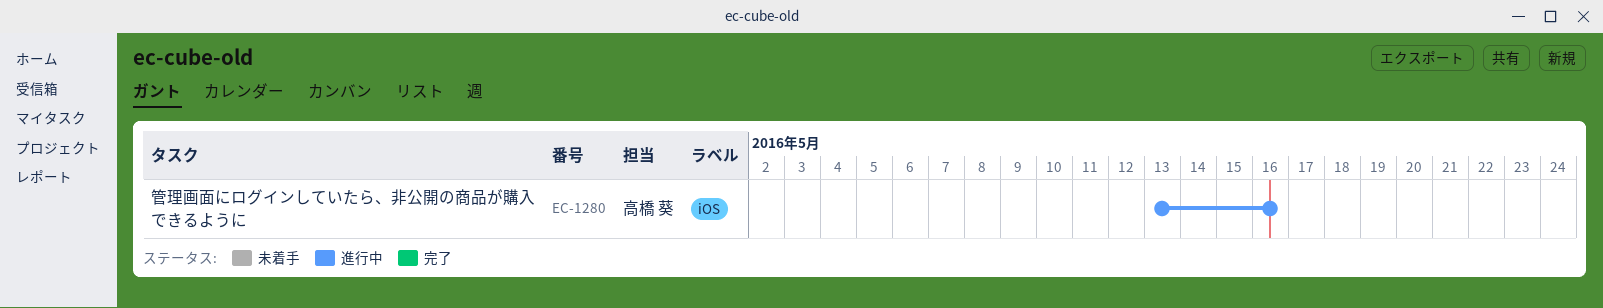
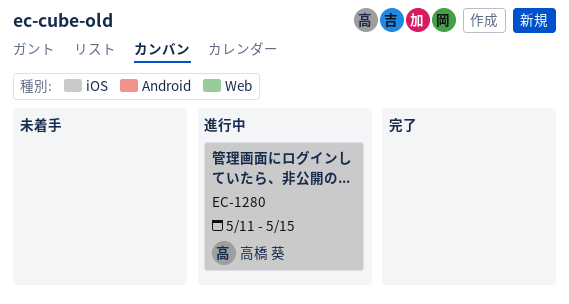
EC-1280, start: May 13 -> May 11
EC-1280, due: May 16 -> May 15

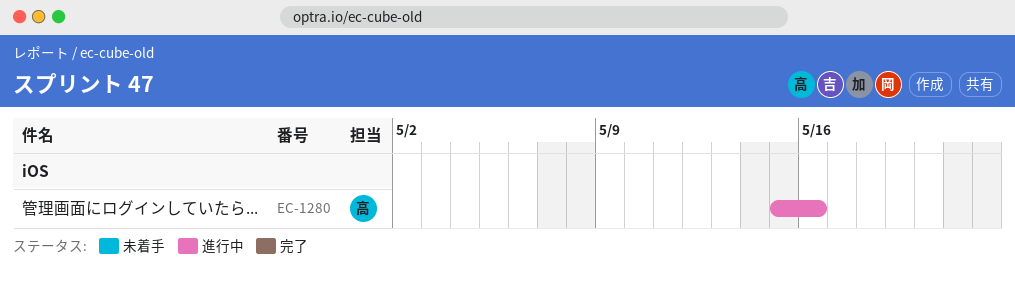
EC-1280, start: May 11 -> May 15
EC-1280, due: May 15 -> May 16

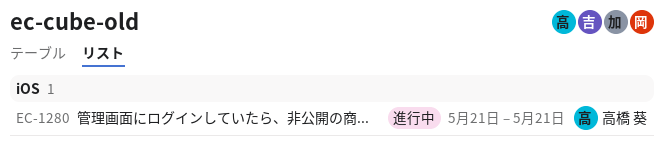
EC-1280, start: May 15 -> May 21
EC-1280, due: May 16 -> May 21

